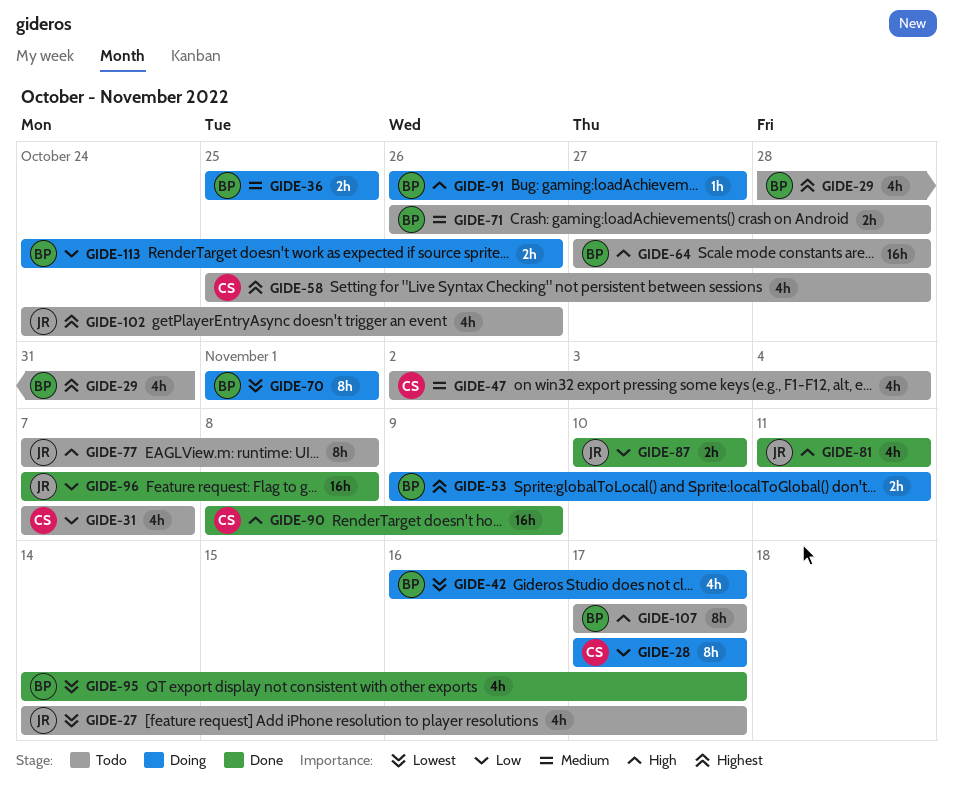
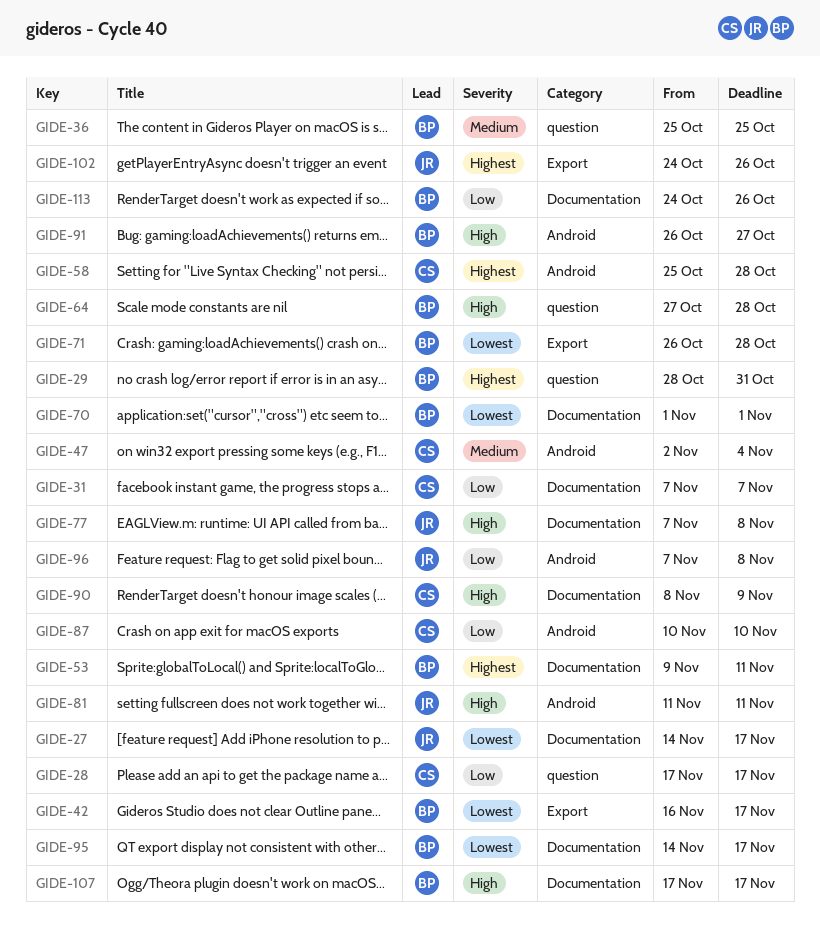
GIDE-71, priority: Medium -> Lowest
GIDE-87, owner: JR -> CS

